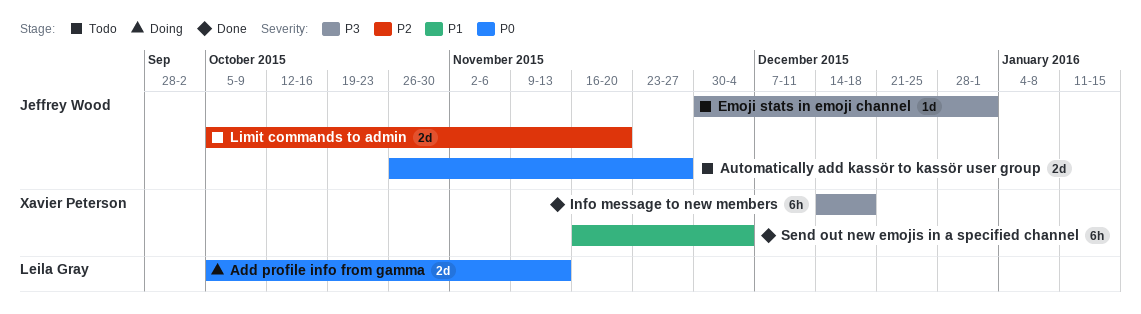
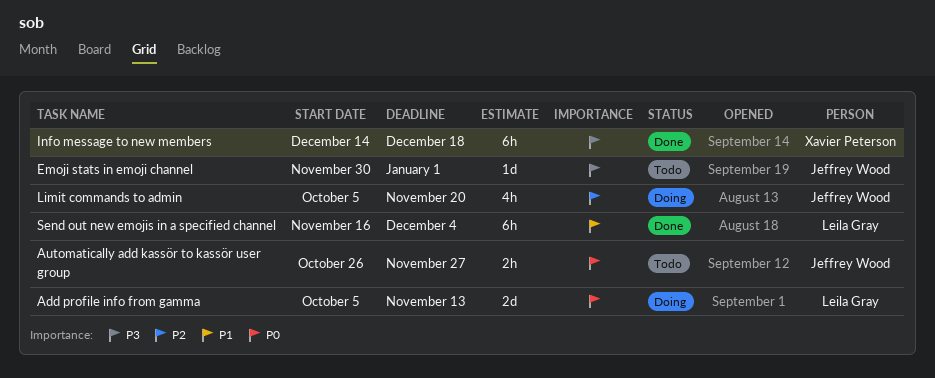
Automatically add kassör to kassör user group, estimate: 2d -> 2h
Limit commands to admin, status: Todo -> Doing
Limit commands to admin, estimate: 2d -> 4h
Send out new emojis in a specified channel, owner: Xavier Peterson -> Leila Gray

